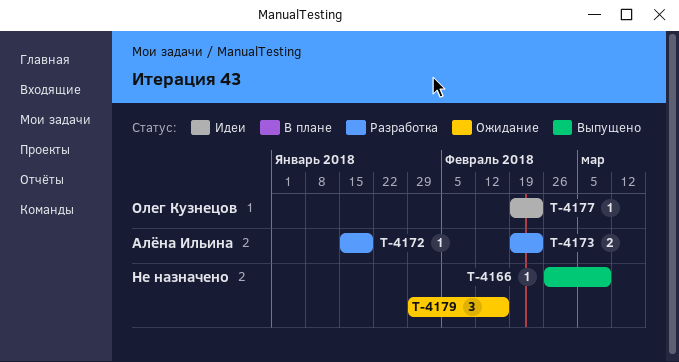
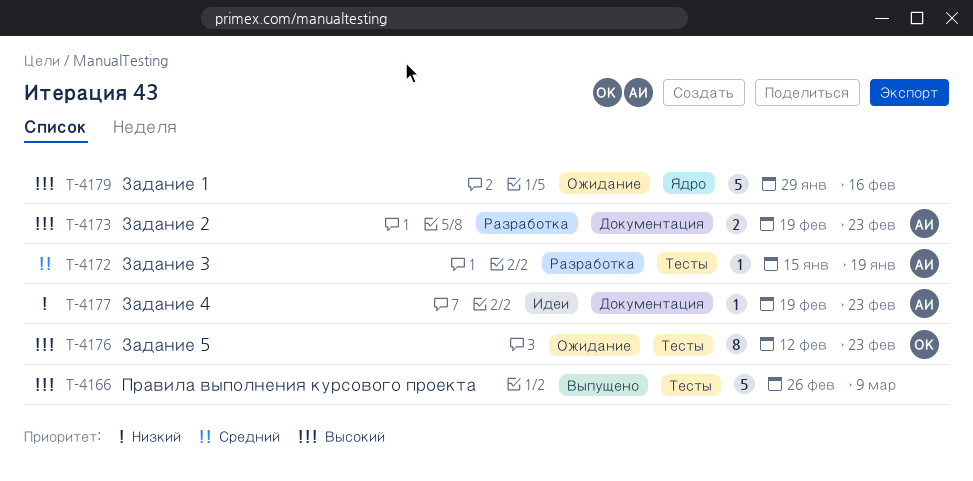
T-4166, estimate: 1 -> 5
T-4176: none -> present
T-4177, owner: Олег Кузнецов -> Алёна Ильина
T-4179, estimate: 3 -> 5

